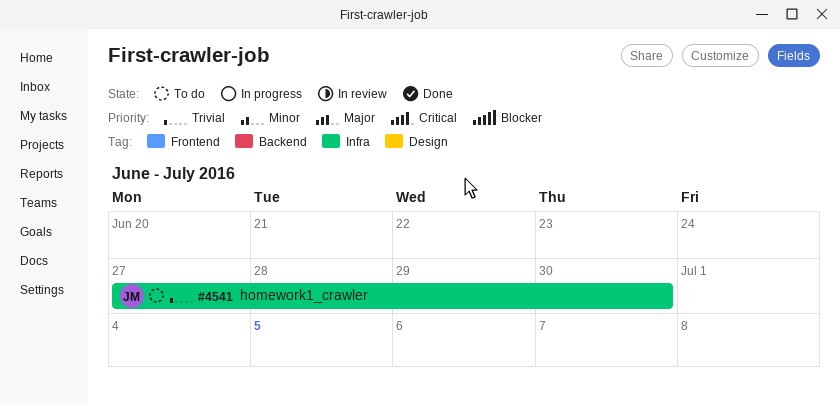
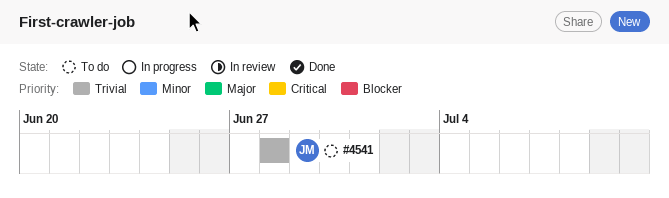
#4541, start: Jun 27 -> Jun 28
#4541, due: Jun 30 -> Jun 28

